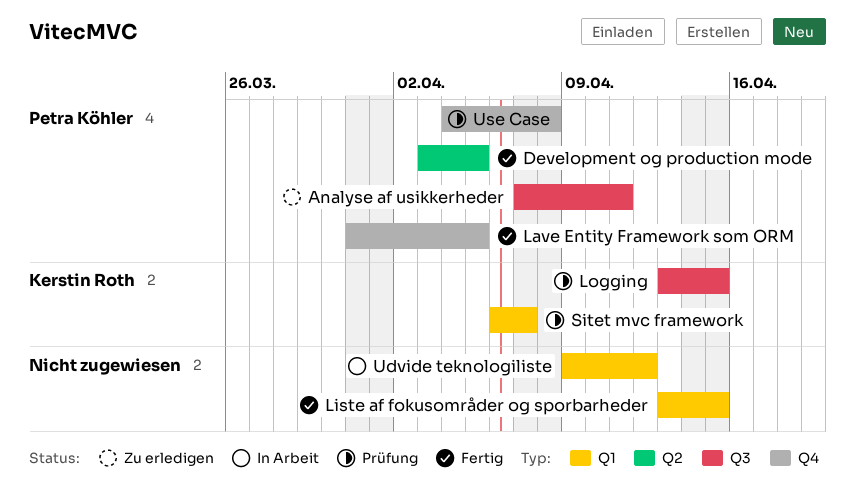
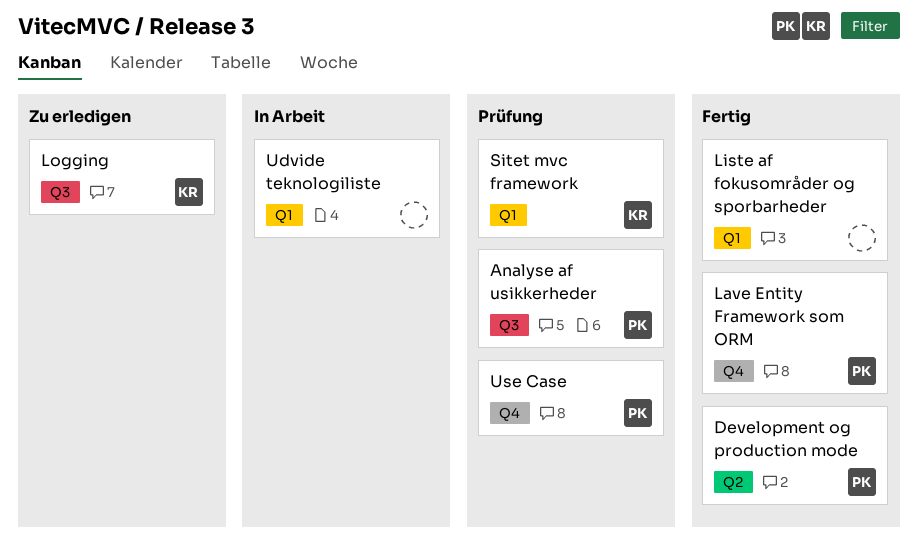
Analyse af usikkerheder, status: Zu erledigen -> Prüfung
Logging, status: Prüfung -> Zu erledigen

